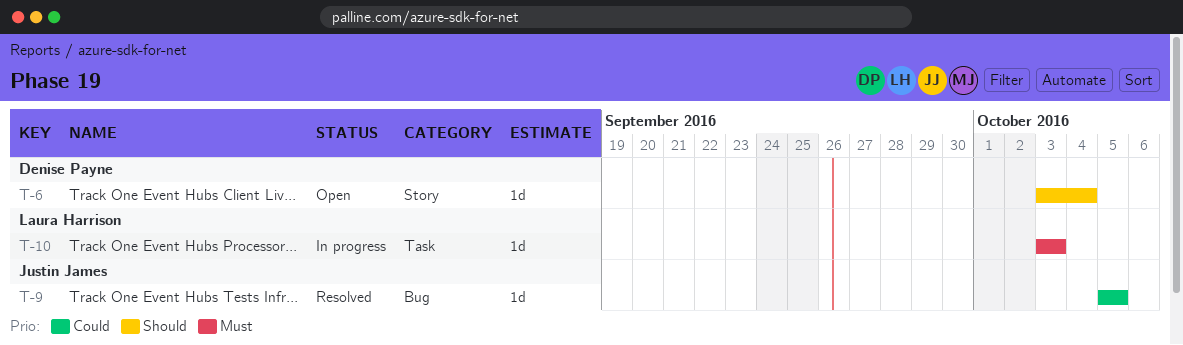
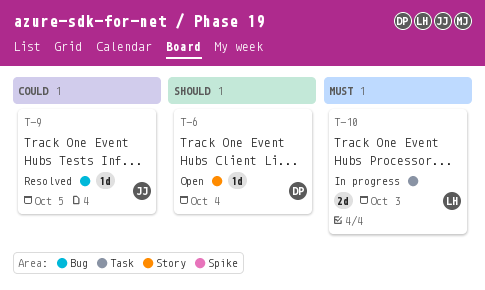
T-10, estimate: 1d -> 2d

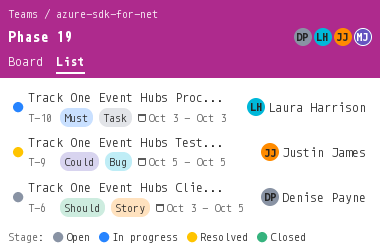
T-6, due: Oct 4 -> Oct 5

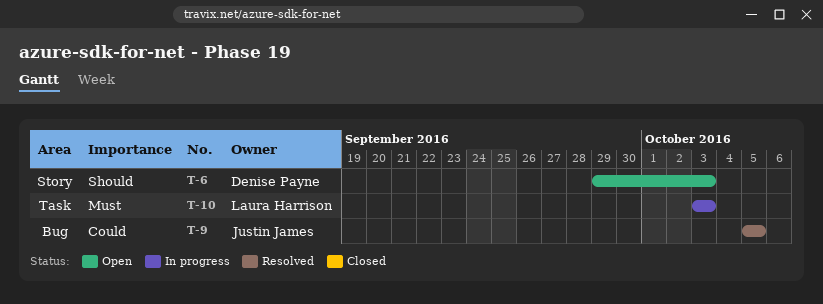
T-6, start: Oct 3 -> Sep 29
T-6, due: Oct 5 -> Oct 3

